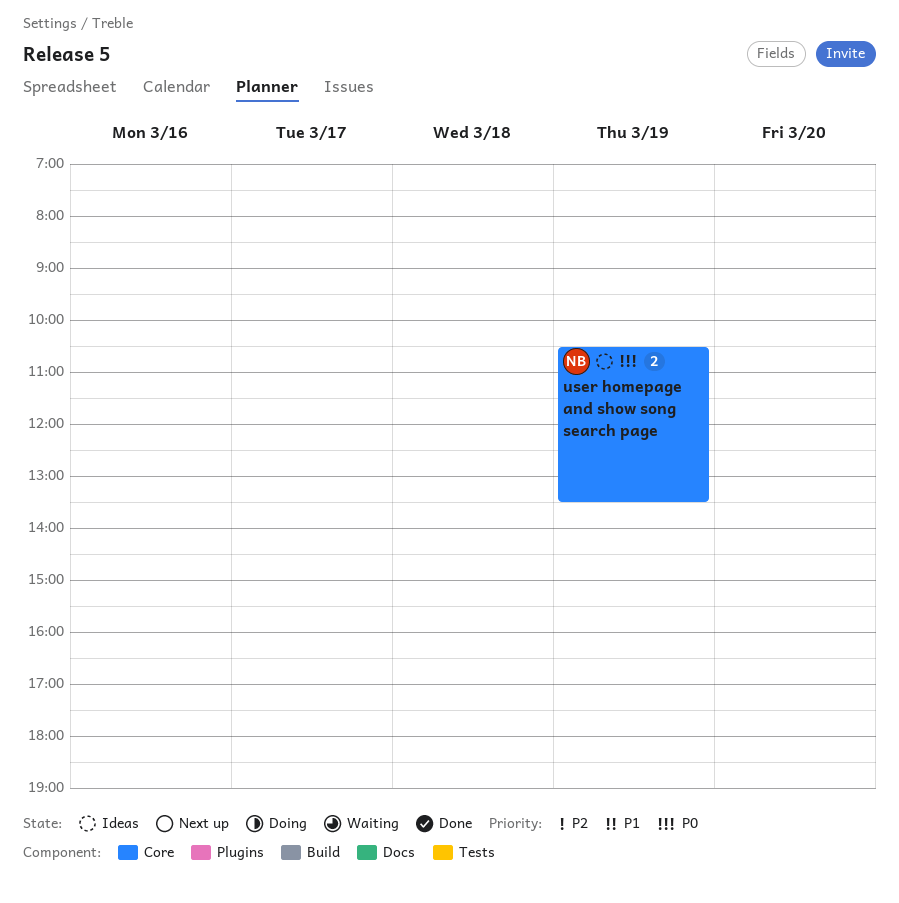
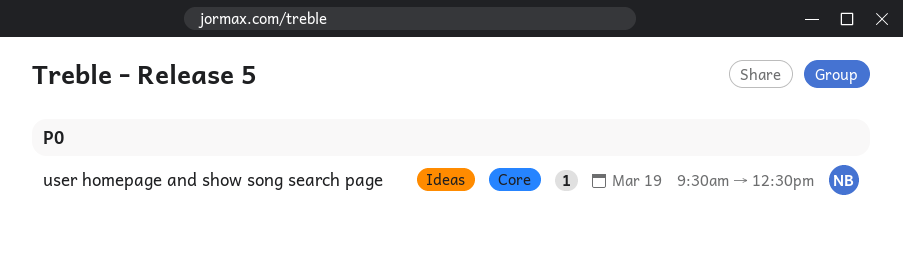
user homepage and show song search page, estimate: 2 -> 1
user homepage and show song search page, begins: 10:30 -> 09:30
user homepage and show song search page, ends: 13:30 -> 12:30

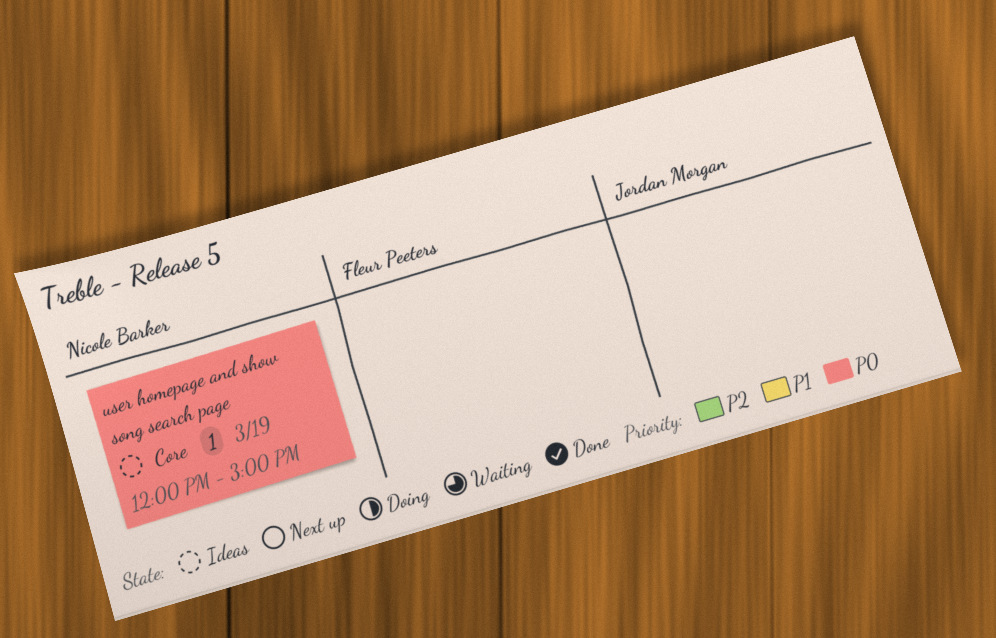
user homepage and show song search page, begins: 09:30 -> 12:00
user homepage and show song search page, ends: 12:30 -> 15:00

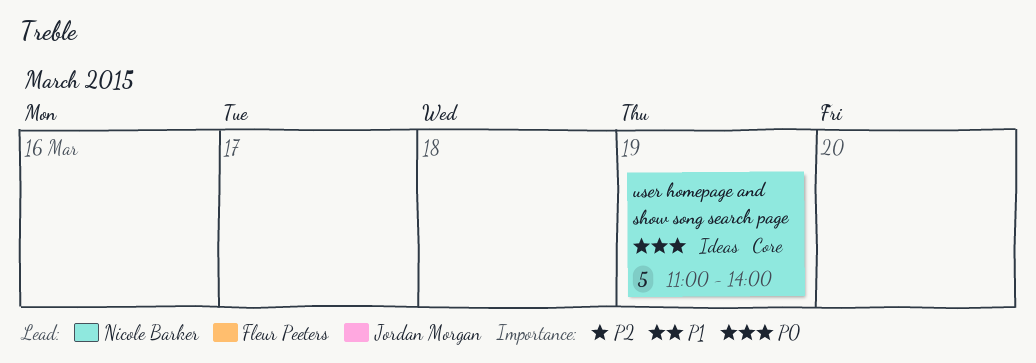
user homepage and show song search page, estimate: 1 -> 5
user homepage and show song search page, begins: 12:00 -> 11:00
user homepage and show song search page, ends: 15:00 -> 14:00

